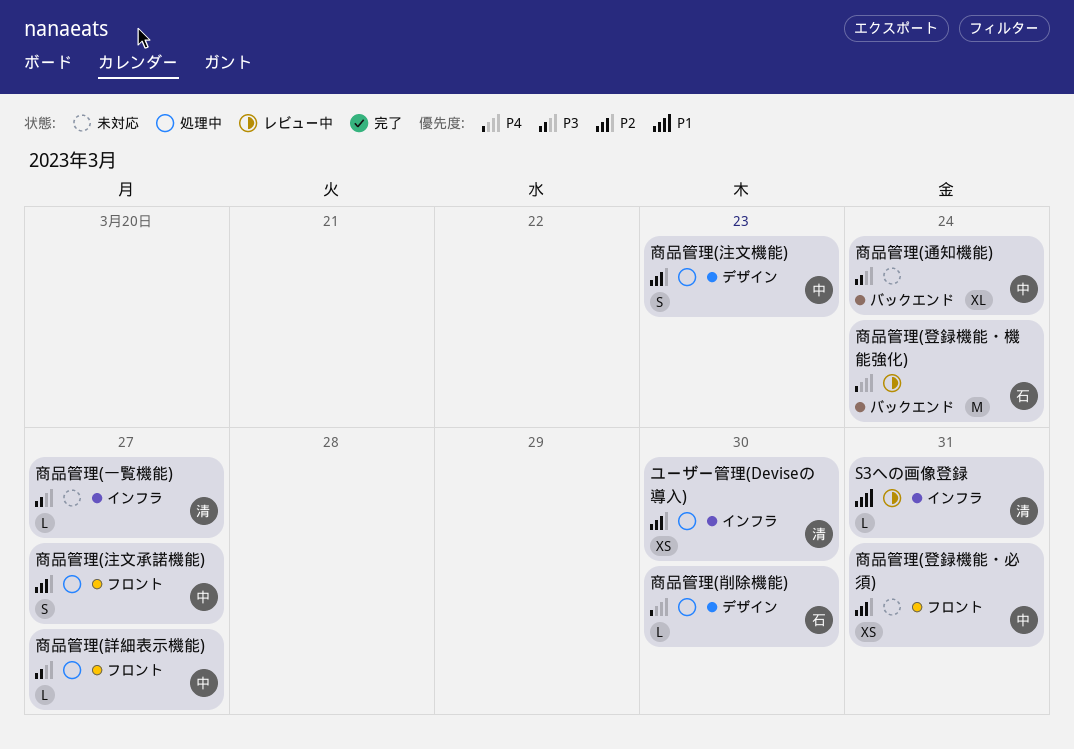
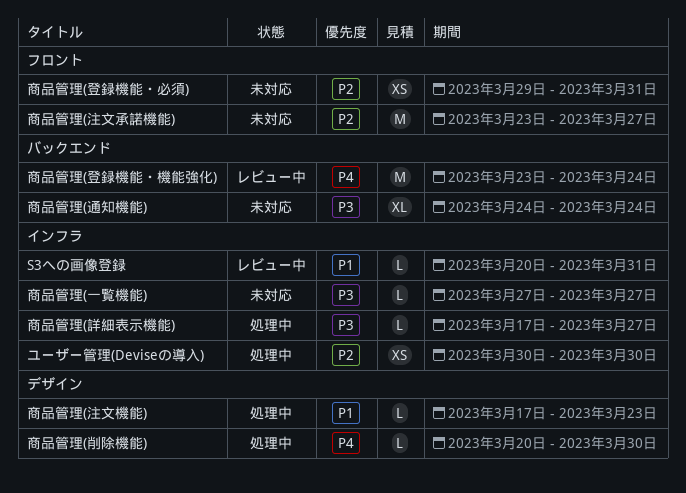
商品管理(注文承諾機能), status: 処理中 -> 未対応
商品管理(注文承諾機能), estimate: S -> M
商品管理(注文機能), priority: P2 -> P1
商品管理(注文機能), estimate: S -> L
商品管理(詳細表示機能), label: フロント -> インフラ

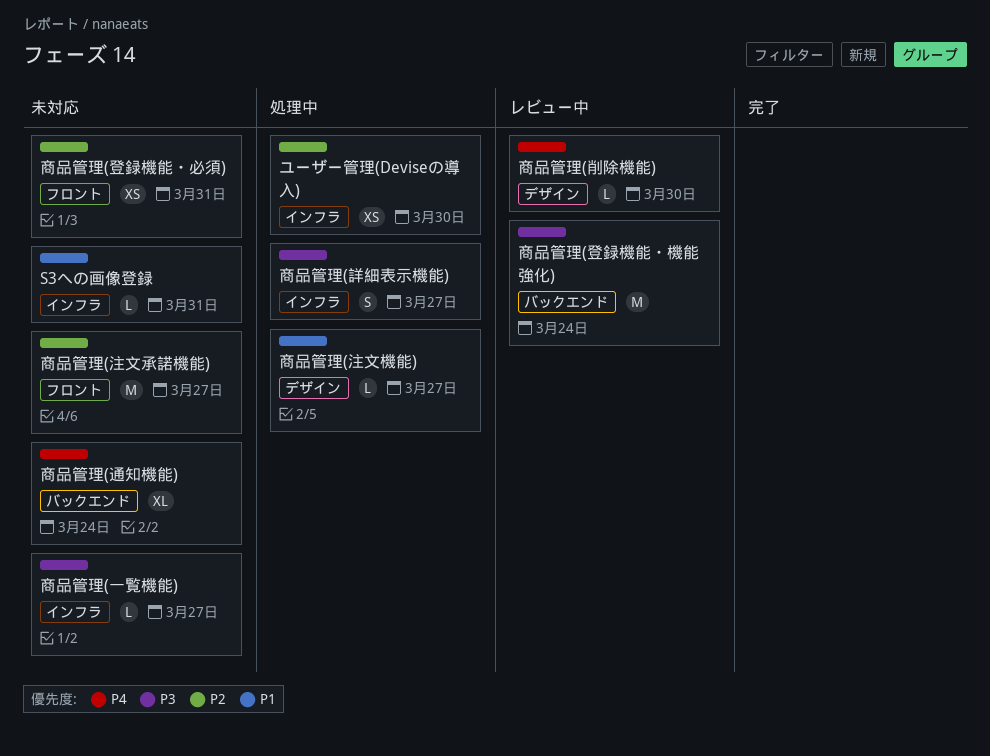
S3への画像登録, status: レビュー中 -> 未対応
商品管理(削除機能), status: 処理中 -> レビュー中
商品管理(注文機能), due: Mar 23 -> Mar 27
商品管理(登録機能・機能強化), priority: P4 -> P3
商品管理(詳細表示機能), estimate: L -> S
商品管理(通知機能), priority: P3 -> P4

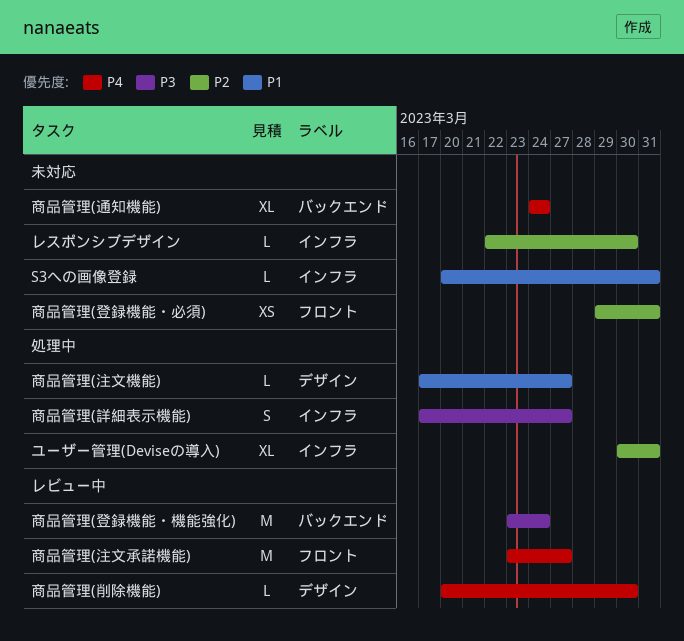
ユーザー管理(Deviseの導入), estimate: XS -> XL
ユーザー管理(Deviseの導入), due: Mar 30 -> Mar 31
レスポンシブデザイン: none -> present
商品管理(一覧機能): present -> none
商品管理(注文承諾機能), status: 未対応 -> レビュー中
商品管理(注文承諾機能), priority: P2 -> P4

